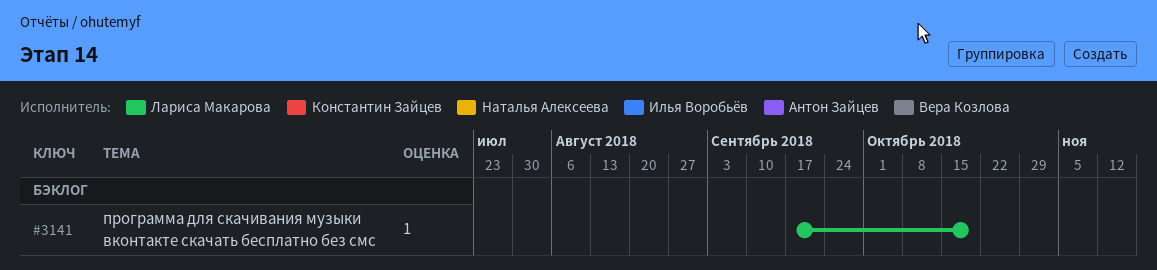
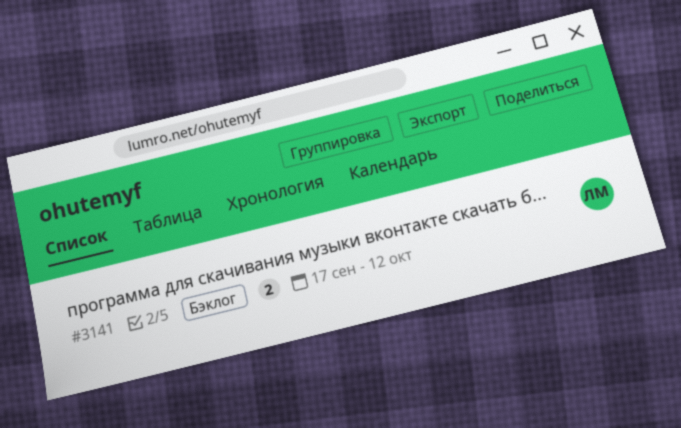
#3141, estimate: 1 -> 2
#3141, due: Oct 19 -> Oct 12

